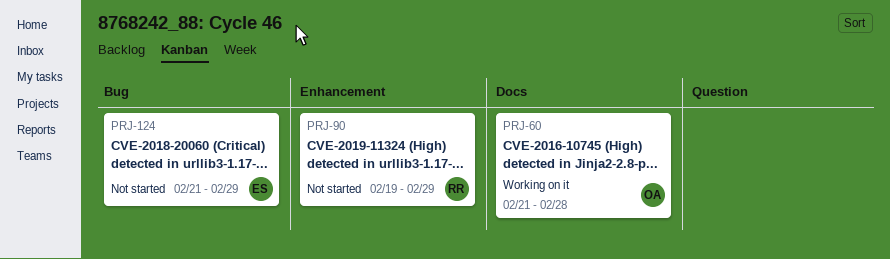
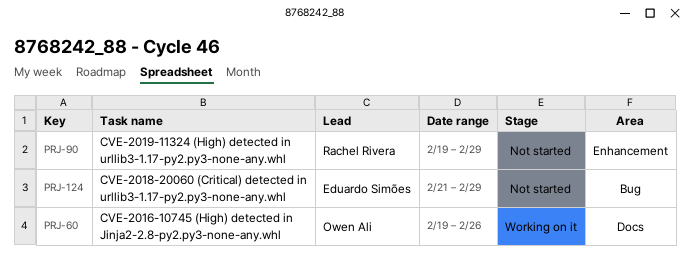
PRJ-60, start: Feb 21 -> Feb 19
PRJ-60, due: Feb 28 -> Feb 26

